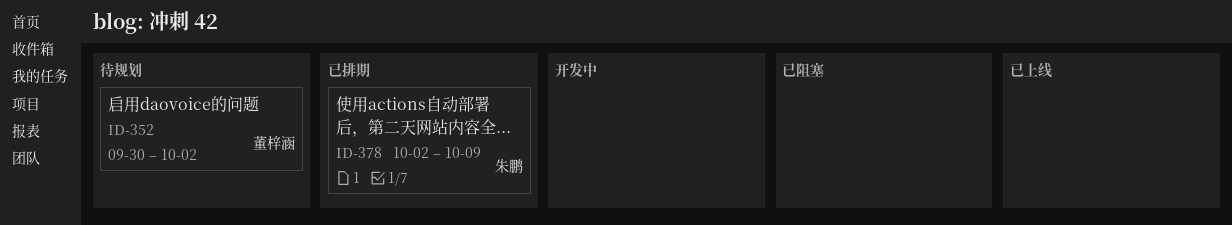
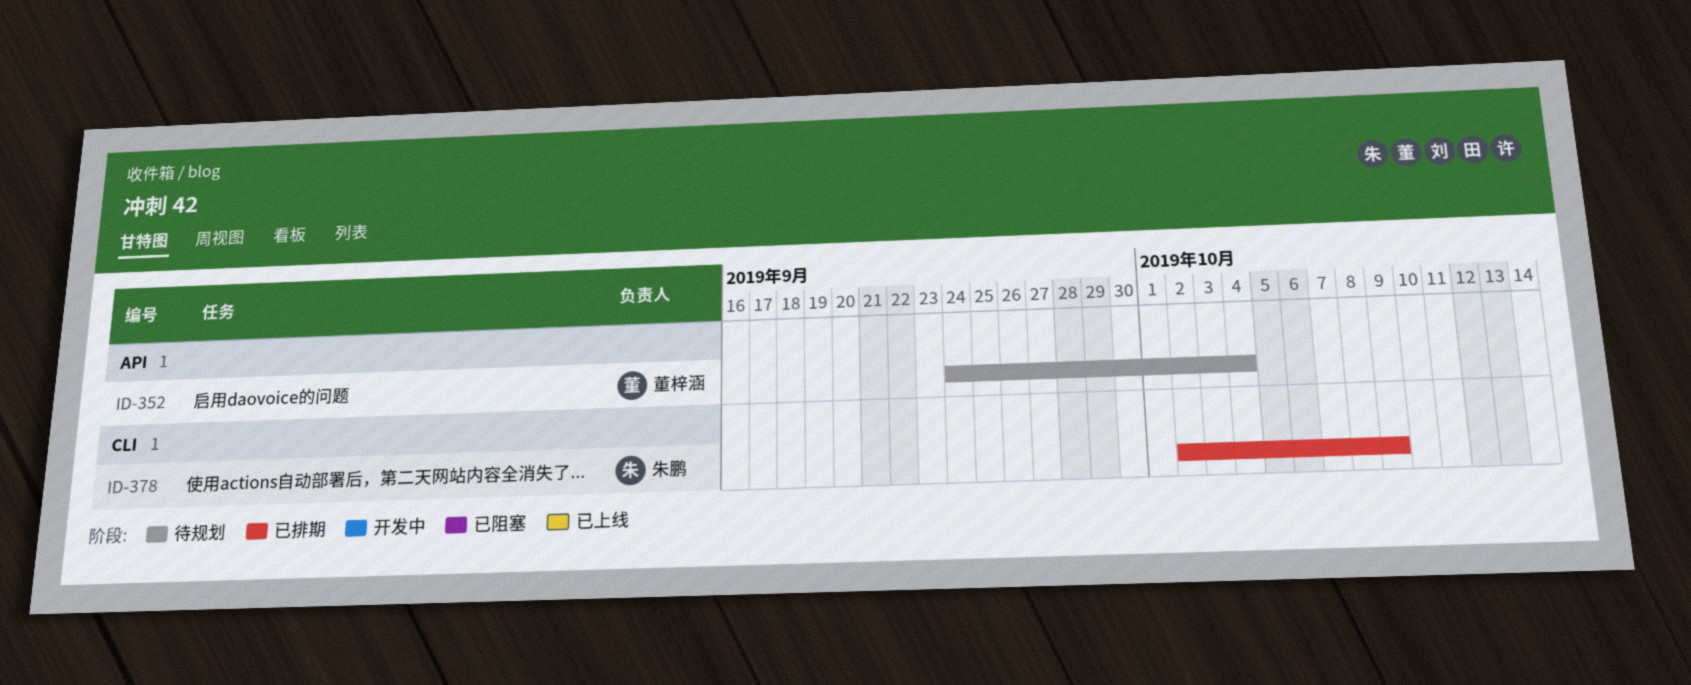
ID-352, start: Sep 30 -> Sep 24
ID-352, due: Oct 2 -> Oct 4

